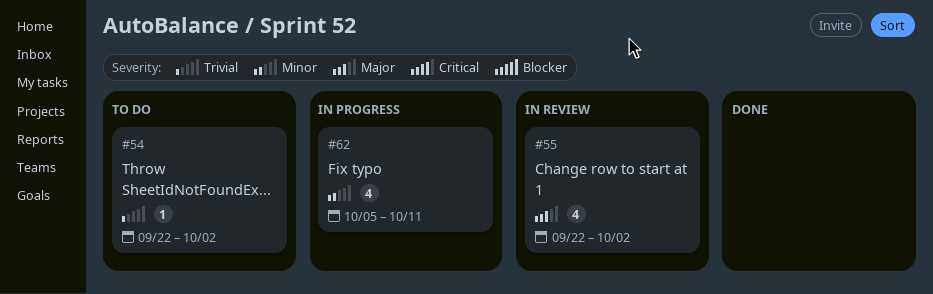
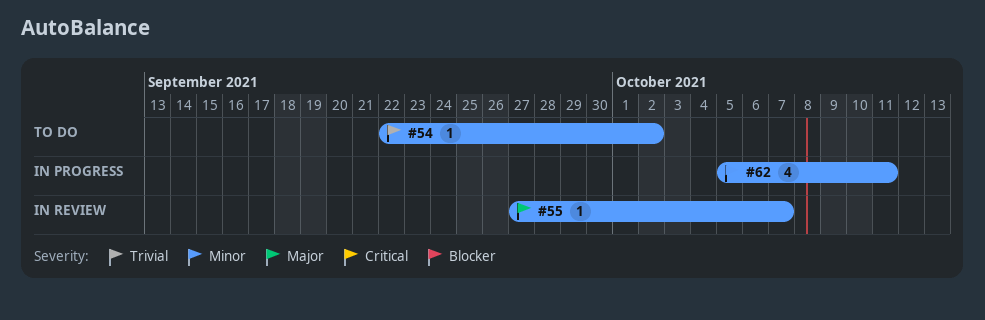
#55, estimate: 4 -> 1
#55, start: Sep 22 -> Sep 27
#55, due: Oct 2 -> Oct 7

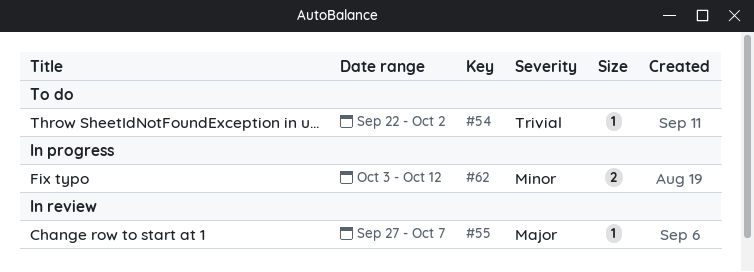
#62, estimate: 4 -> 2
#62, start: Oct 5 -> Oct 3
#62, due: Oct 11 -> Oct 12

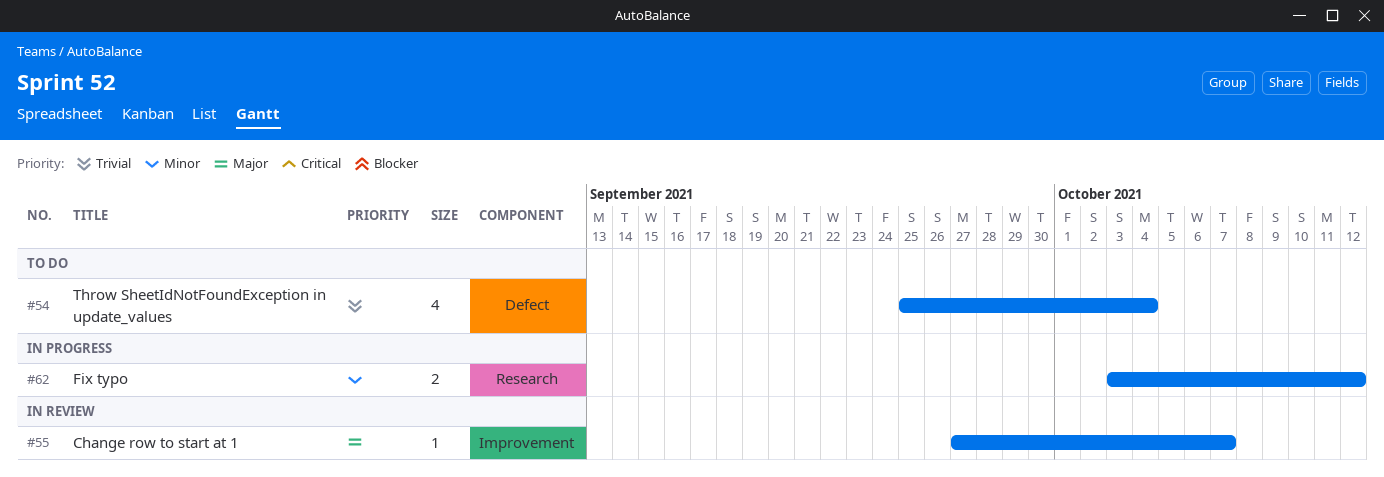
#54, estimate: 1 -> 4
#54, start: Sep 22 -> Sep 25
#54, due: Oct 2 -> Oct 4

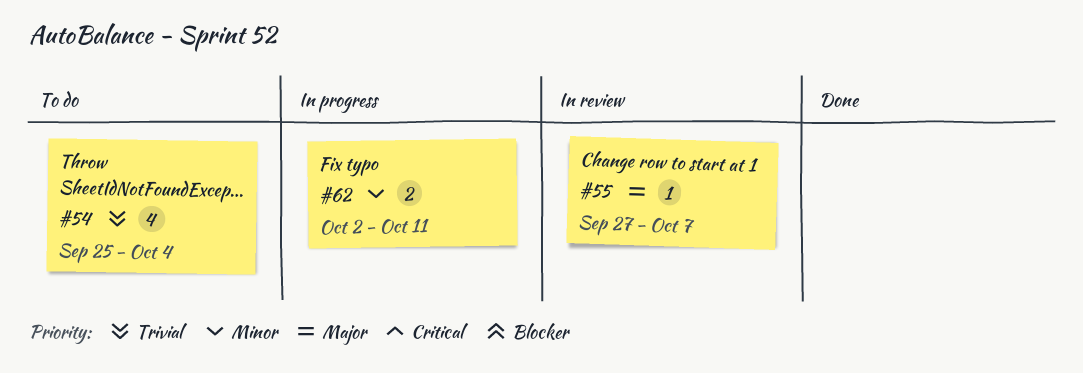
#62, start: Oct 3 -> Oct 2
#62, due: Oct 12 -> Oct 11

